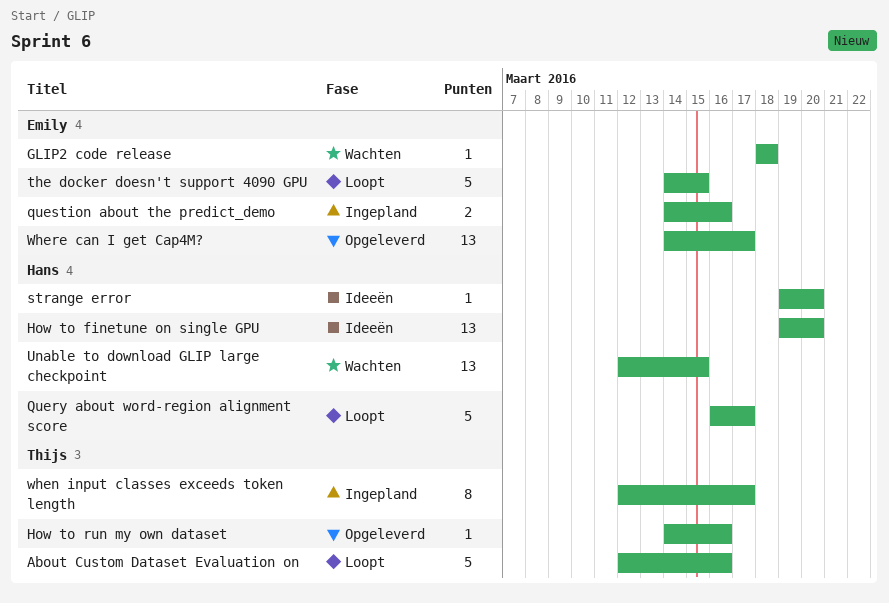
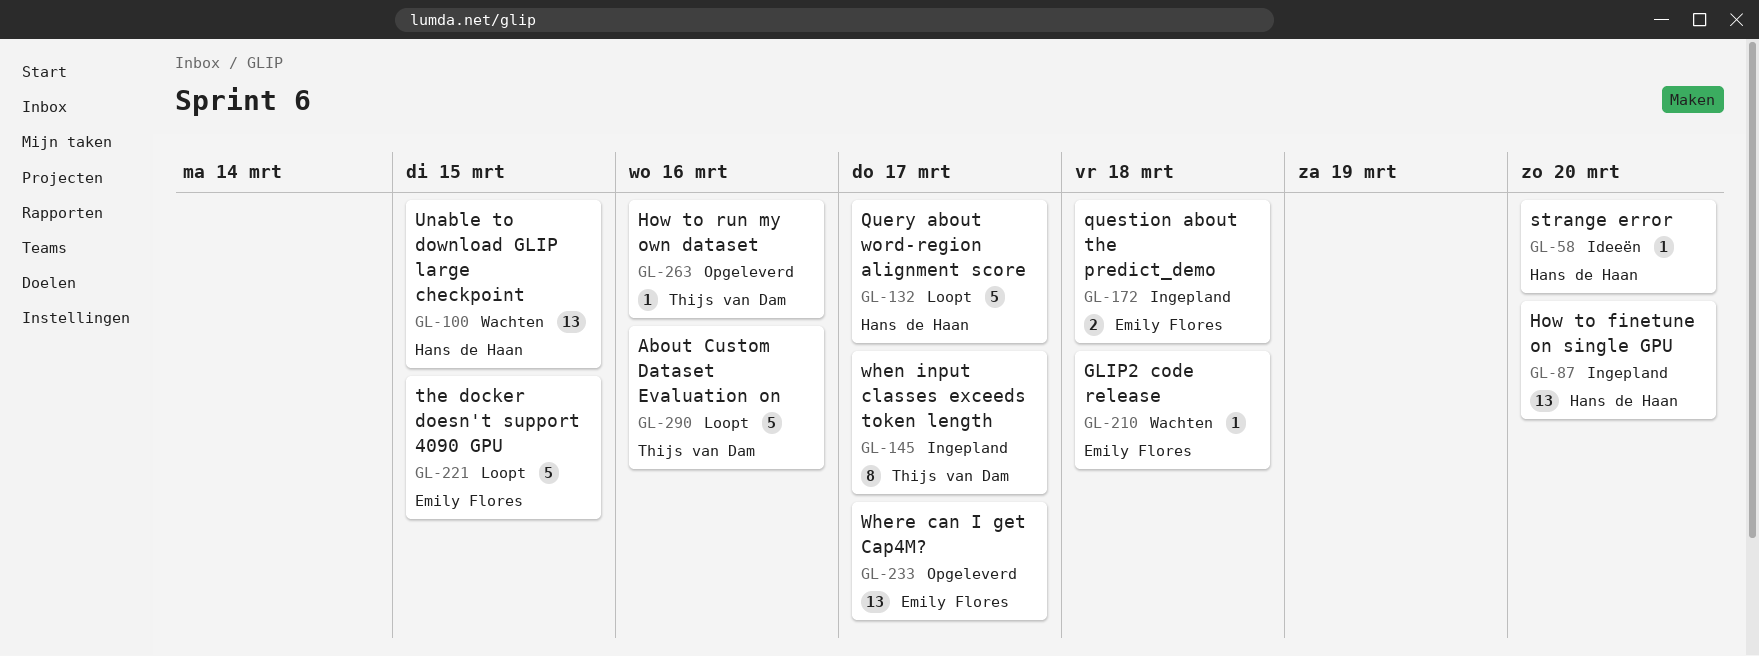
How to finetune on single GPU, status: Ideeën -> Ingepland
question about the predict_demo, due: Mar 16 -> Mar 18

